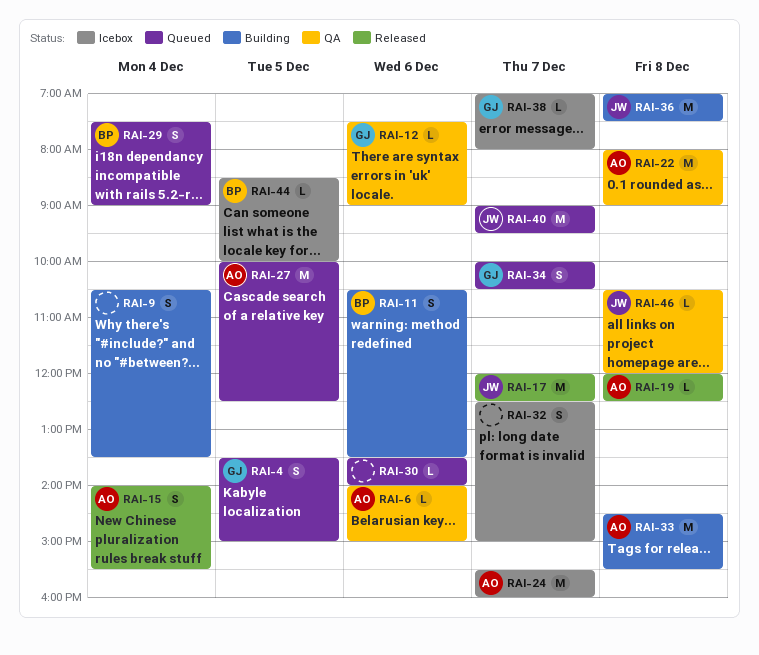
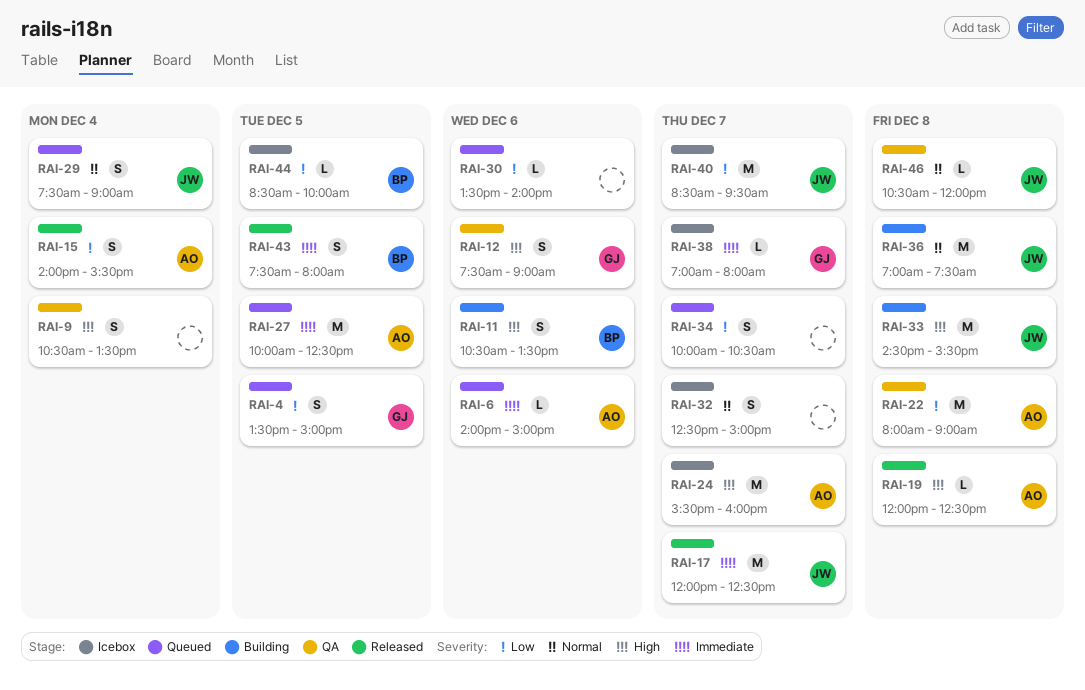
RAI-6, status: QA -> Queued
RAI-9, status: Building -> QA
RAI-12, estimate: L -> S
RAI-29, owner: BP -> JW
RAI-33, owner: AO -> JW
RAI-34, owner: GJ -> none
RAI-40, status: Queued -> Icebox
RAI-40, begins: 09:00 -> 08:30
RAI-43: none -> present

